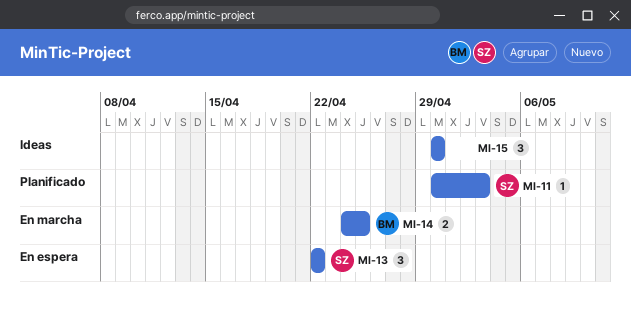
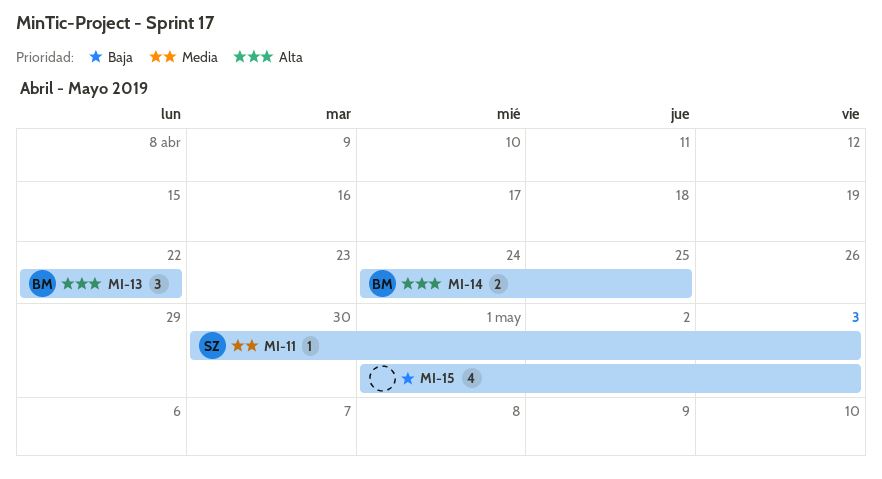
MI-13, owner: SZ -> BM
MI-15, estimate: 3 -> 4
MI-15, start: Apr 30 -> May 1
MI-15, due: Apr 30 -> May 3

